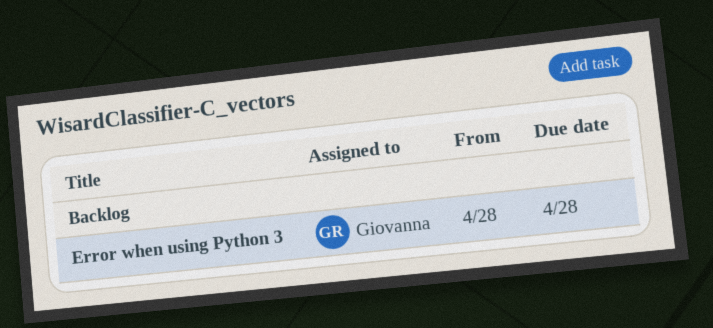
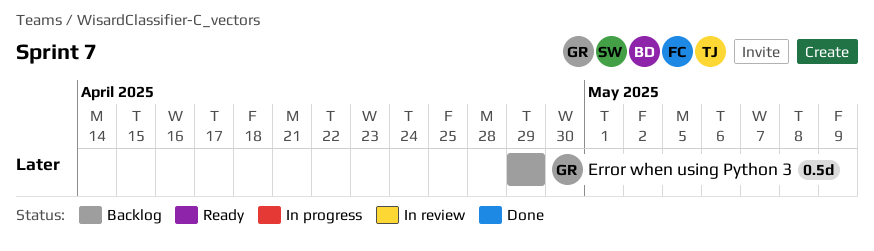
Error when using Python 3, start: Apr 28 -> Apr 29
Error when using Python 3, due: Apr 28 -> Apr 29

